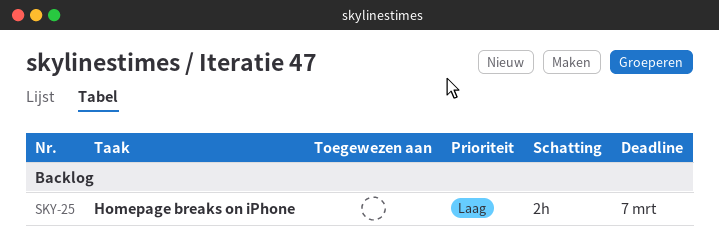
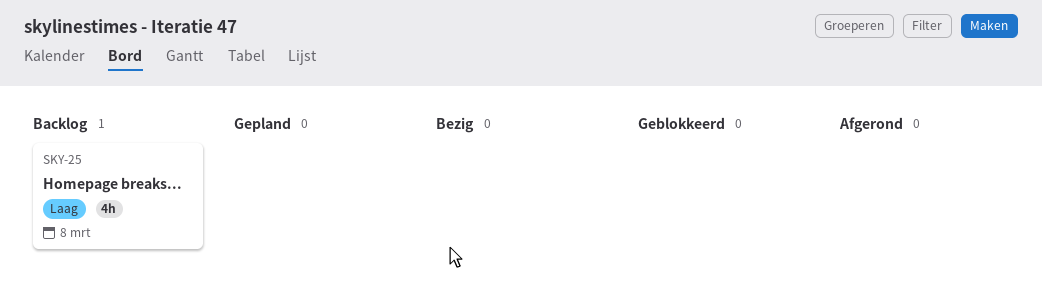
SKY-25, estimate: 2h -> 4h
SKY-25, due: Mar 7 -> Mar 8

